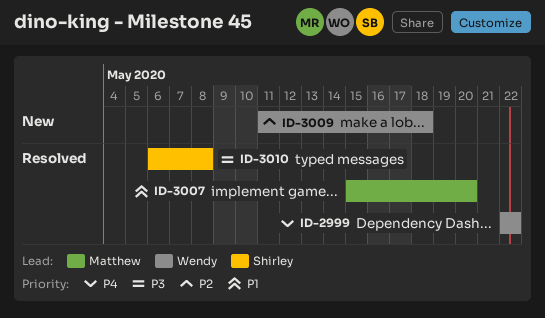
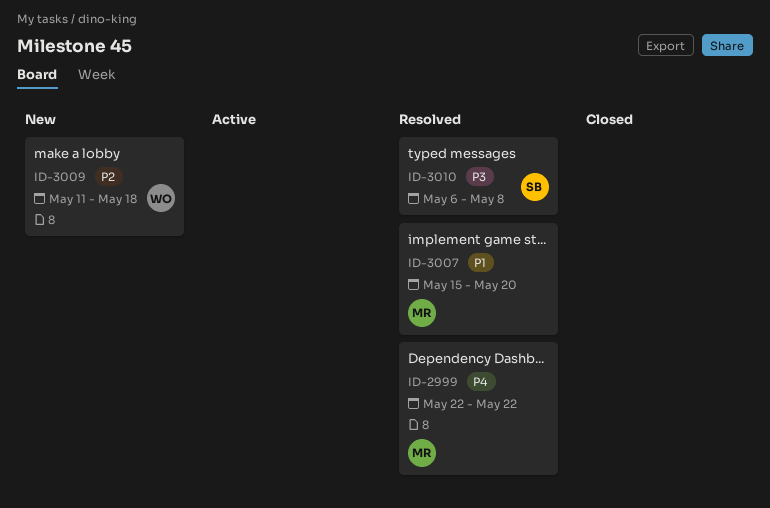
ID-2999, owner: Wendy -> Matthew

